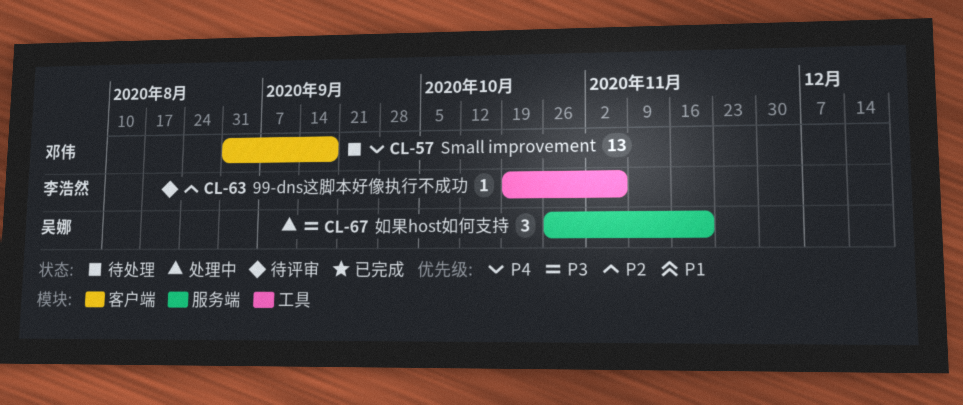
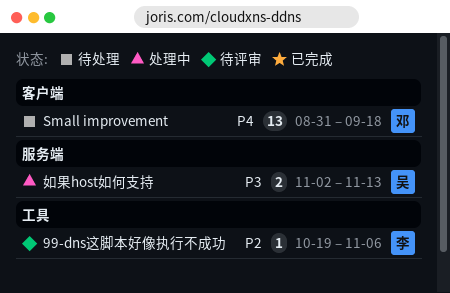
如果host如何支持, estimate: 3 -> 2
如果host如何支持, start: Oct 26 -> Nov 2
如果host如何支持, due: Nov 20 -> Nov 13

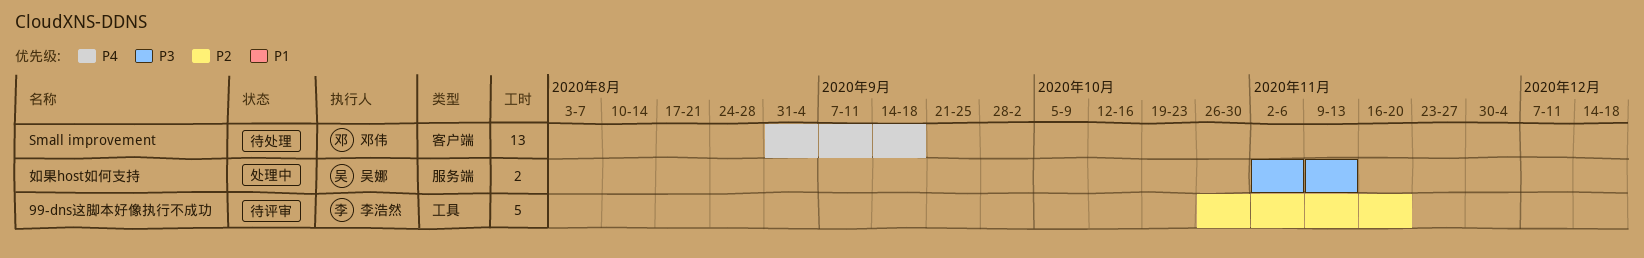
99-dns这脚本好像执行不成功, estimate: 1 -> 5
99-dns这脚本好像执行不成功, start: Oct 19 -> Oct 26
99-dns这脚本好像执行不成功, due: Nov 6 -> Nov 20

